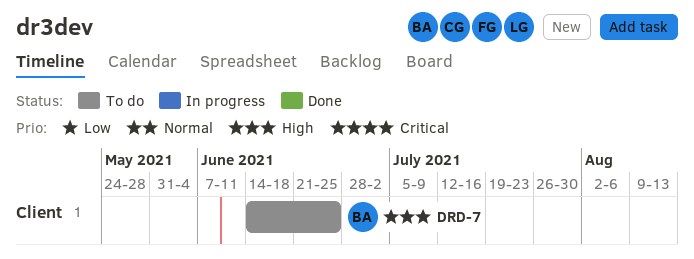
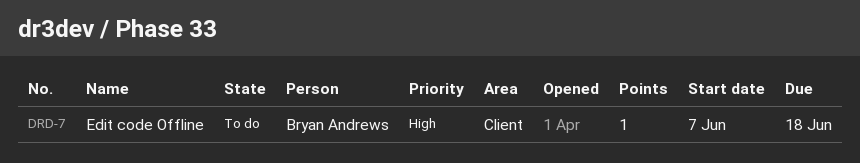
DRD-7, start: Jun 14 -> Jun 7
DRD-7, due: Jun 25 -> Jun 18

